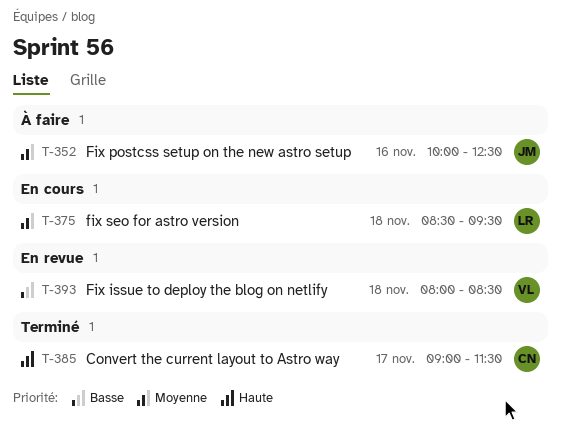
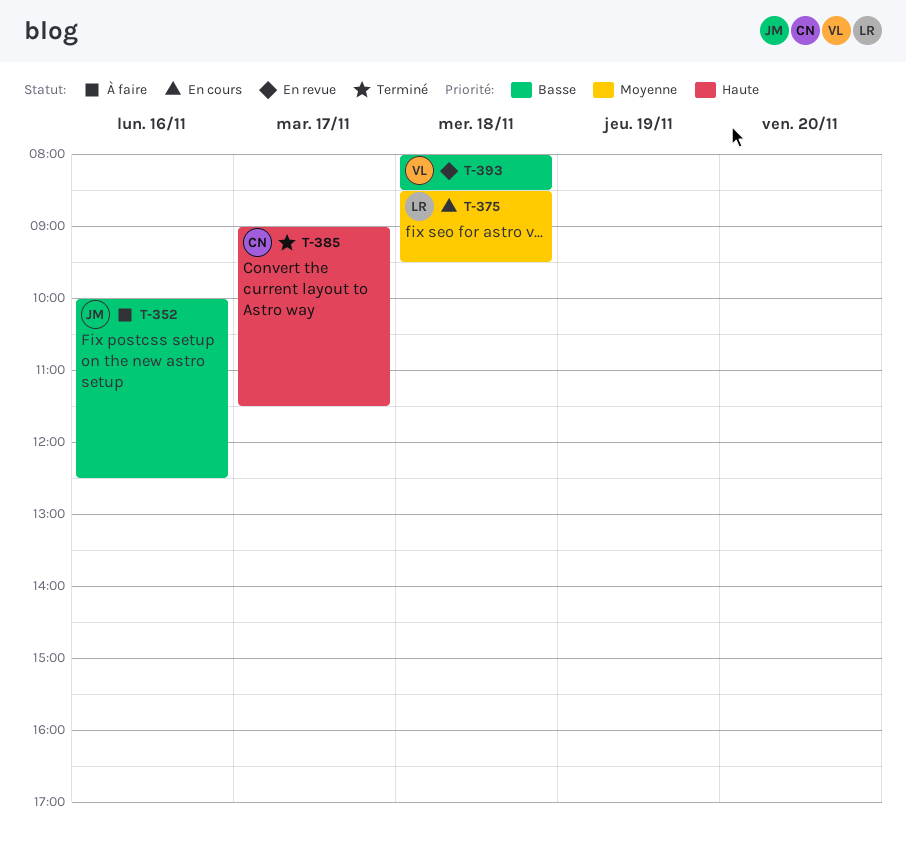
T-352, priority: Moyenne -> Basse

